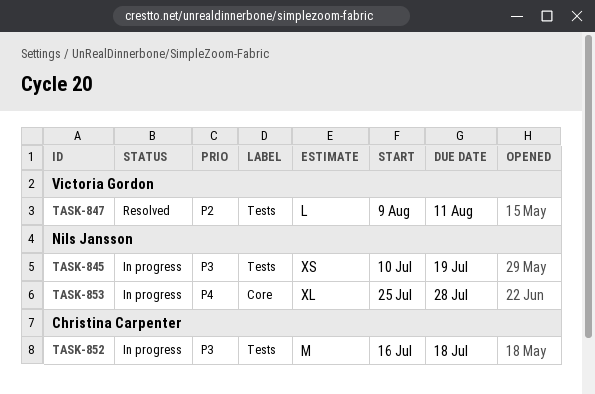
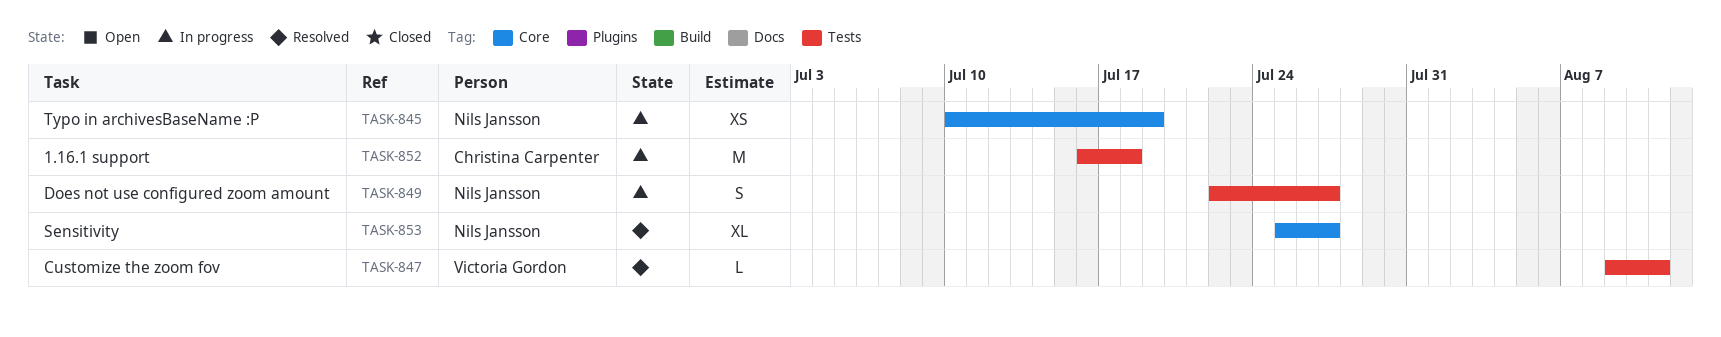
TASK-845, label: Tests -> Core
TASK-849: none -> present
TASK-853, status: In progress -> Resolved
TASK-853, due: Jul 28 -> Jul 27

